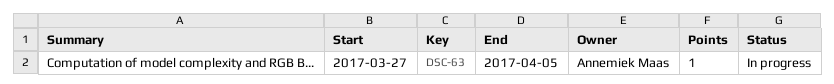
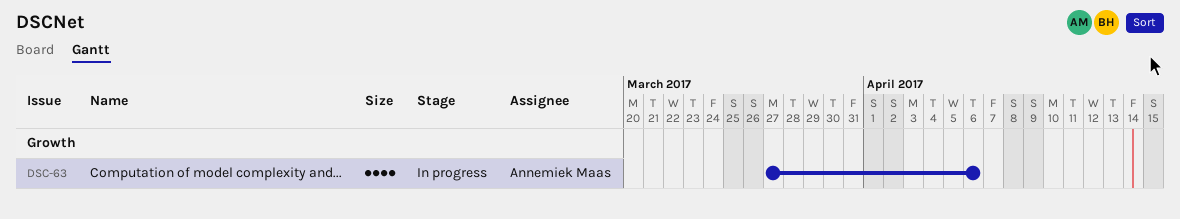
DSC-63, estimate: 1 -> 4
DSC-63, due: Apr 5 -> Apr 6

